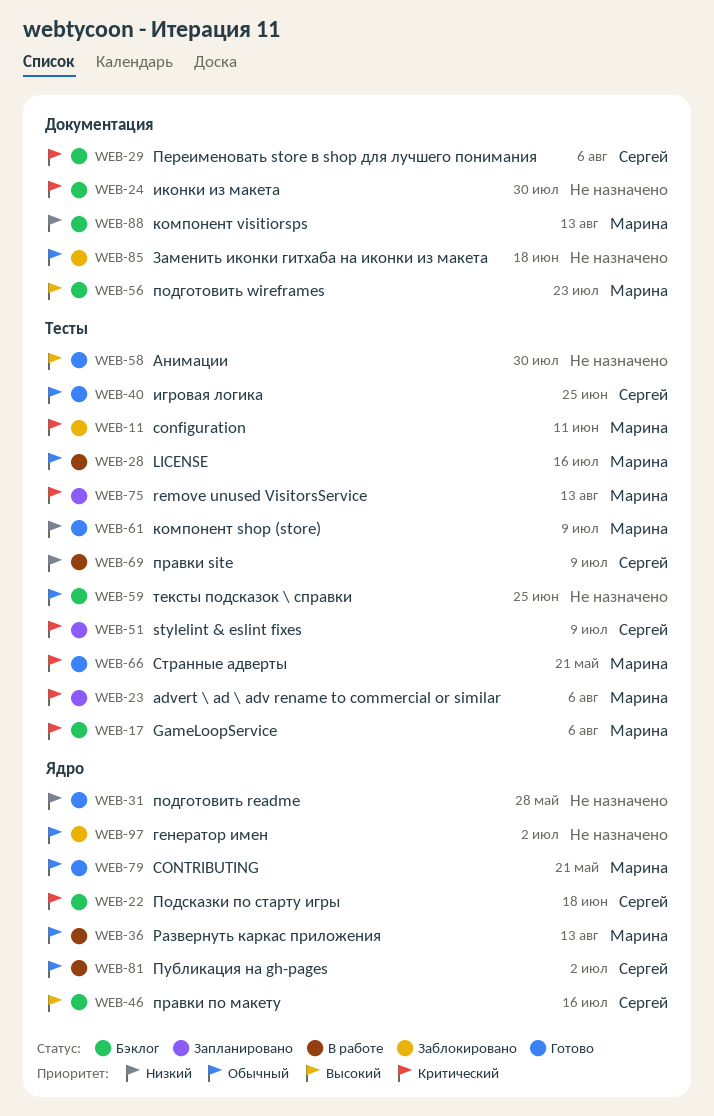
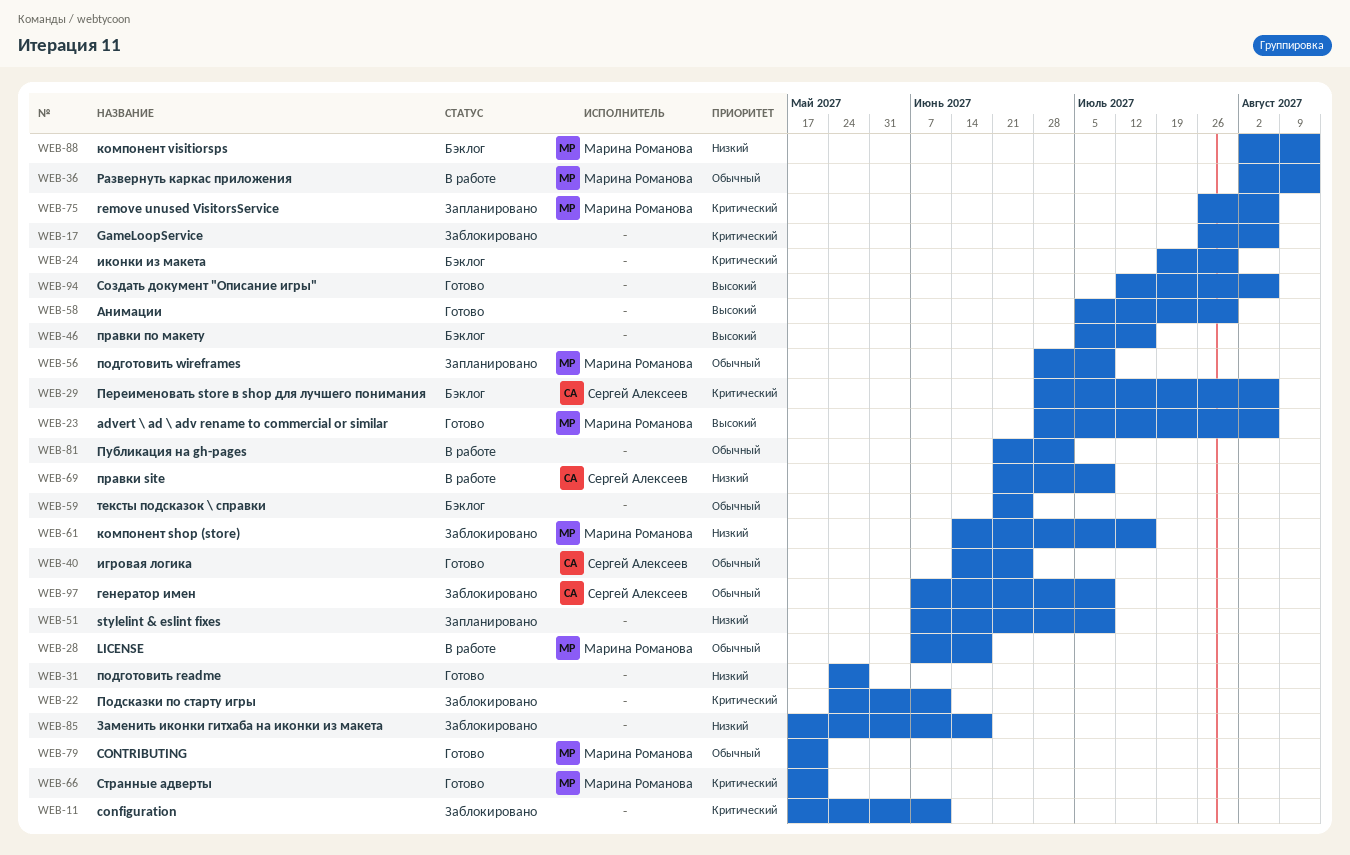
WEB-11, owner: Марина Романова -> none
WEB-17, status: Бэклог -> Заблокировано
WEB-17, owner: Марина Романова -> none
WEB-22, status: Бэклог -> Заблокировано
WEB-22, owner: Сергей Алексеев -> none
WEB-22, due: Jun 18 -> Jun 11
WEB-23, status: Запланировано -> Готово
WEB-23, priority: Критический -> Высокий
WEB-28, due: Jul 16 -> Jun 18
WEB-46, owner: Сергей Алексеев -> none
WEB-51, owner: Сергей Алексеев -> none
WEB-51, priority: Критический -> Низкий
WEB-56, status: Бэклог -> Запланировано
WEB-56, priority: Высокий -> Обычный
WEB-56, due: Jul 23 -> Jul 9
WEB-61, status: Готово -> Заблокировано
WEB-61, due: Jul 9 -> Jul 16
WEB-75, due: Aug 13 -> Aug 6
WEB-81, owner: Сергей Алексеев -> none
WEB-85, priority: Обычный -> Низкий
WEB-94: none -> present
WEB-97, owner: none -> Сергей Алексеев
WEB-97, due: Jul 2 -> Jul 9

